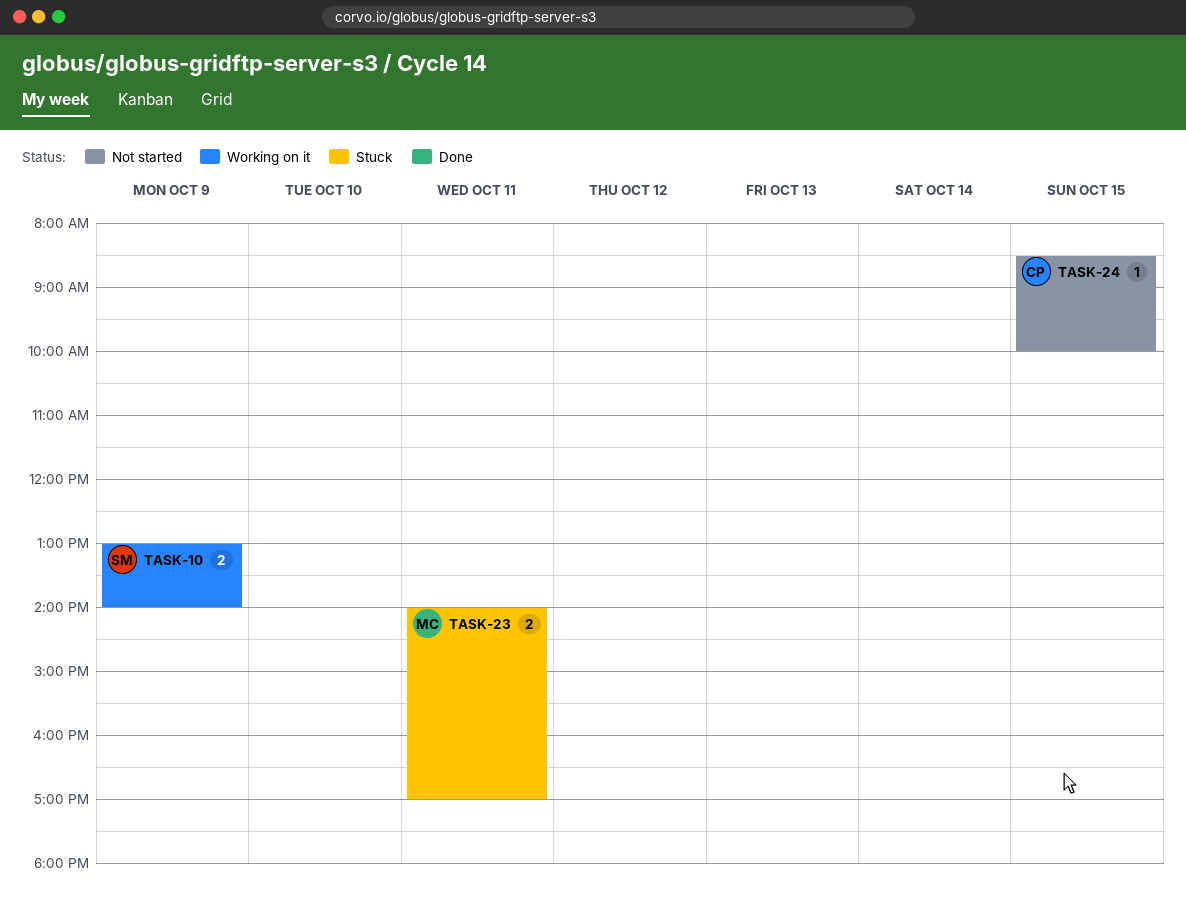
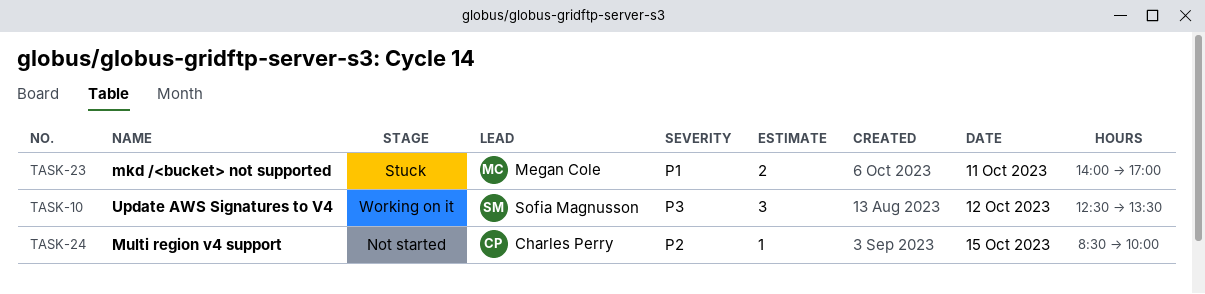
TASK-10, estimate: 2 -> 3
TASK-10, day: Oct 9 -> Oct 12
TASK-10, begins: 13:00 -> 12:30
TASK-10, ends: 14:00 -> 13:30

